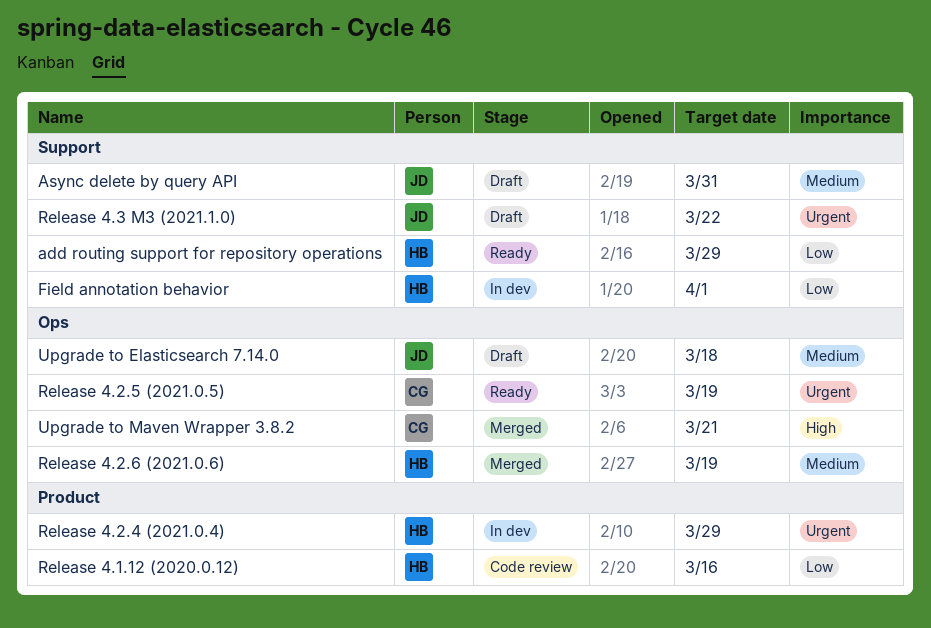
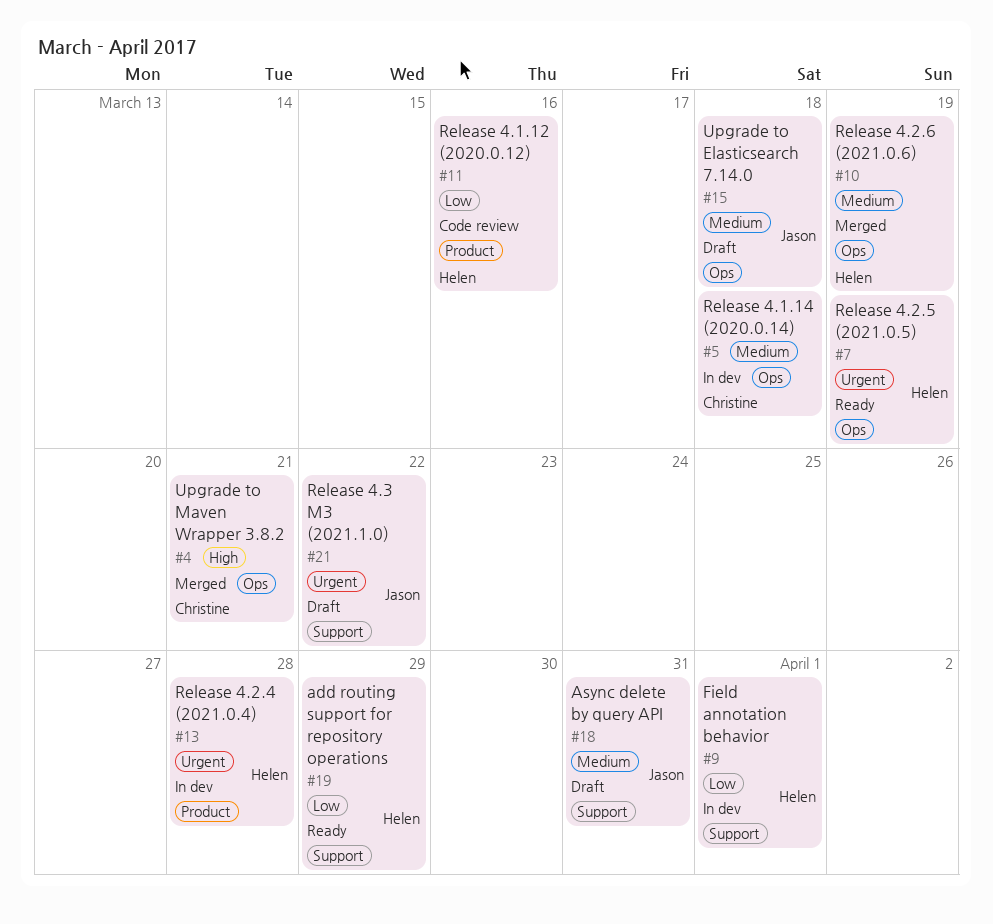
Release 4.1.14 (2020.0.14): none -> present
Release 4.2.4 (2021.0.4), due: Mar 29 -> Mar 28
Release 4.2.5 (2021.0.5), owner: Christine -> Helen

